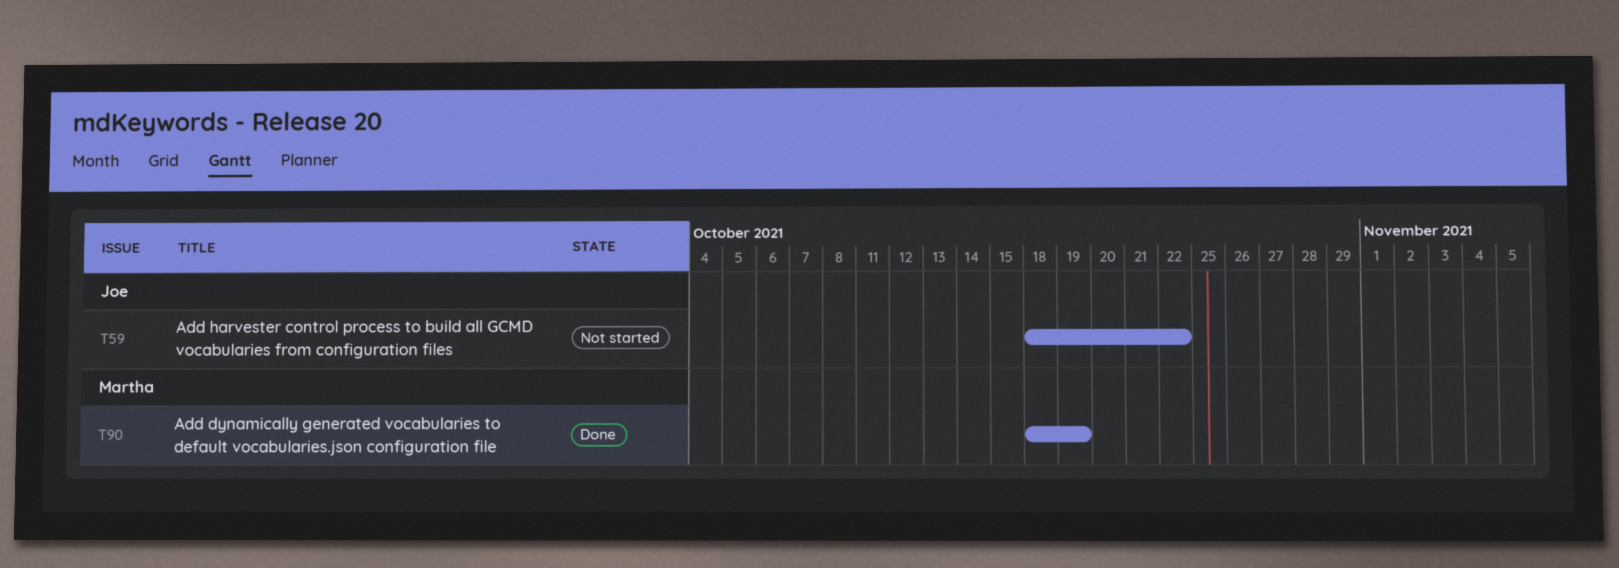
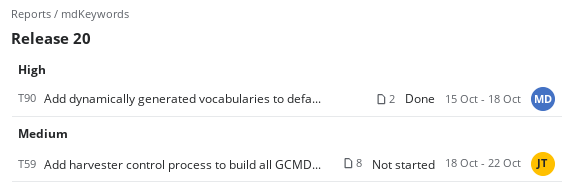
T90, start: Oct 18 -> Oct 15
T90, due: Oct 19 -> Oct 18

